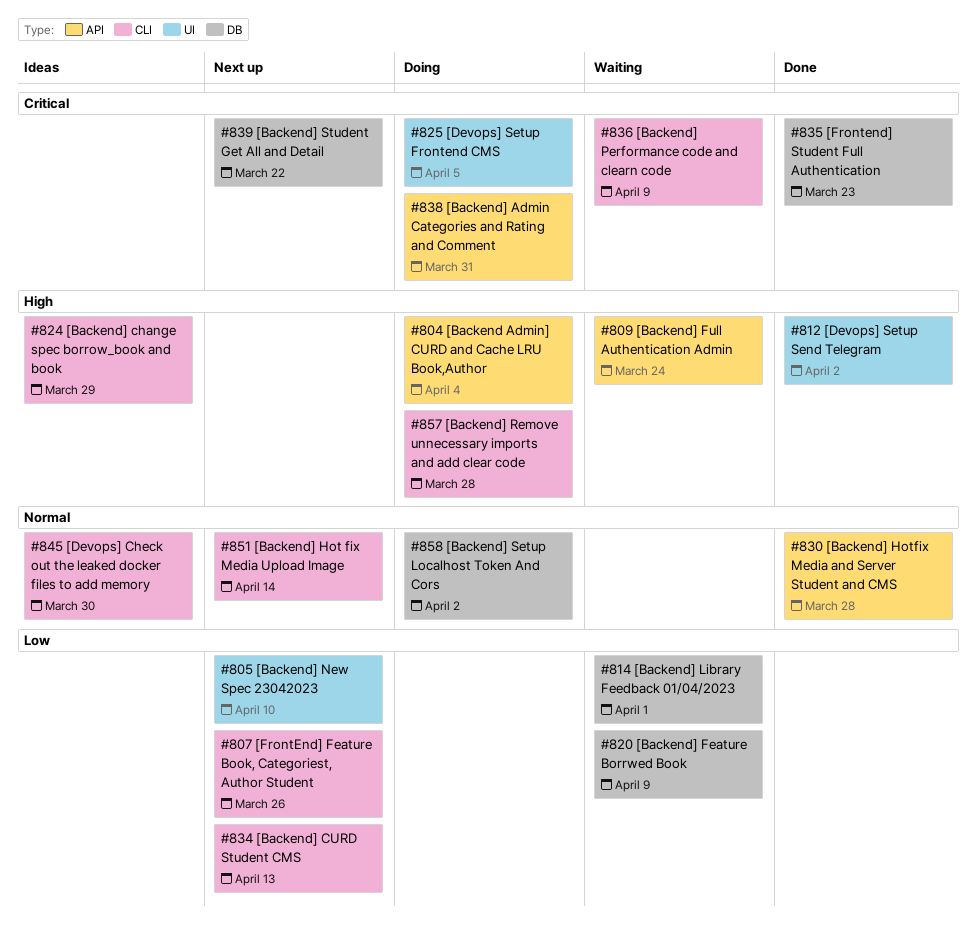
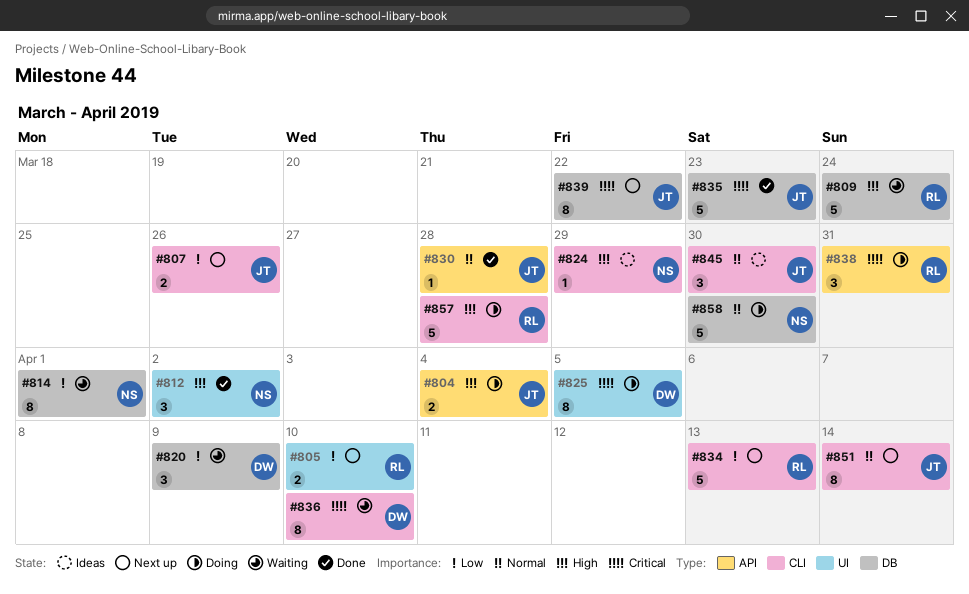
#809, label: API -> DB
#836, due: Apr 9 -> Apr 10
#858, due: Apr 2 -> Mar 30

